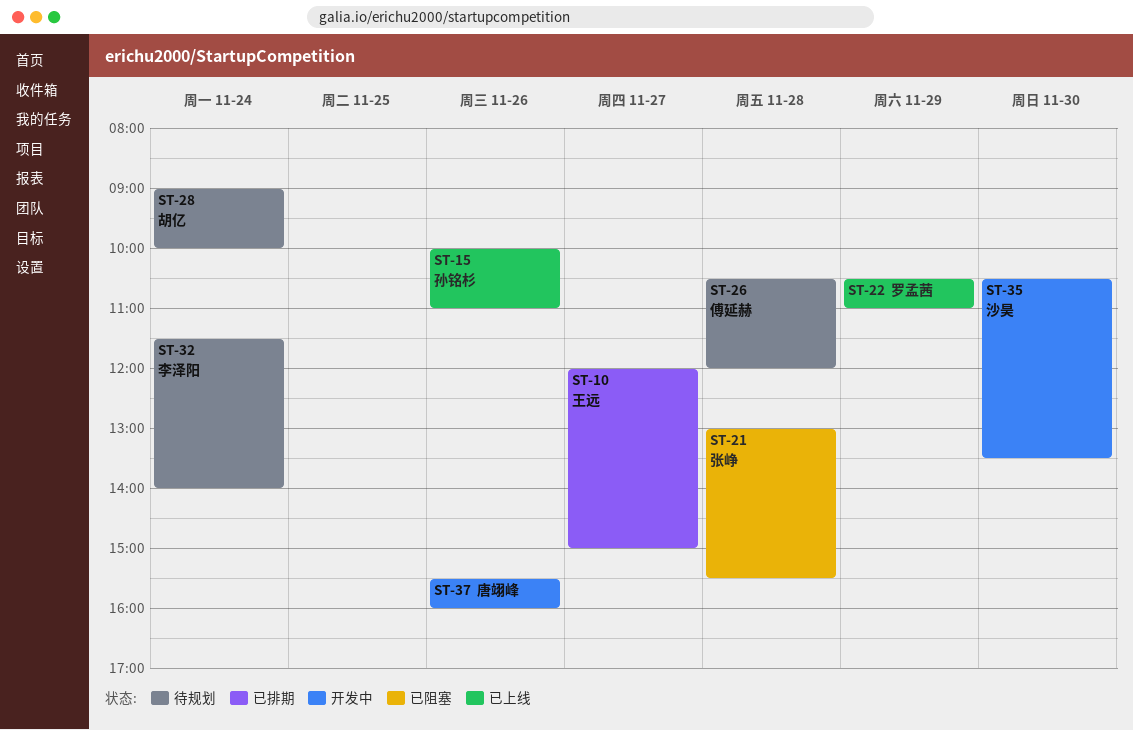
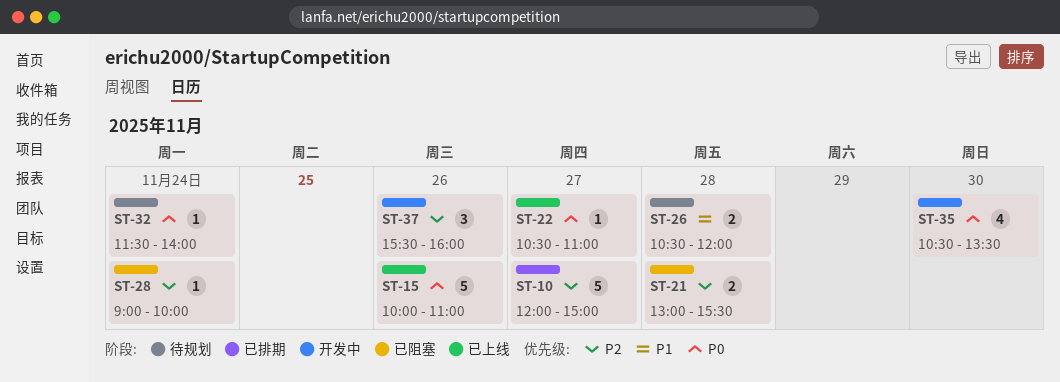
ST-22, day: Nov 29 -> Nov 27
ST-28, status: 待规划 -> 已阻塞

